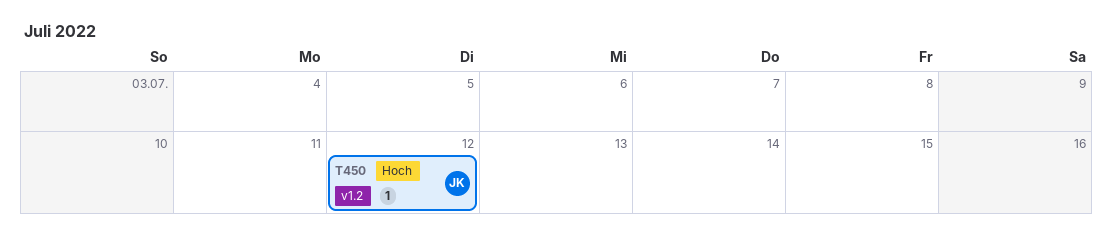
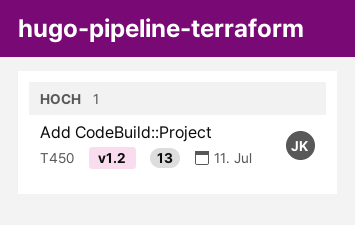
T450, estimate: 1 -> 13
T450, due: Jul 12 -> Jul 11

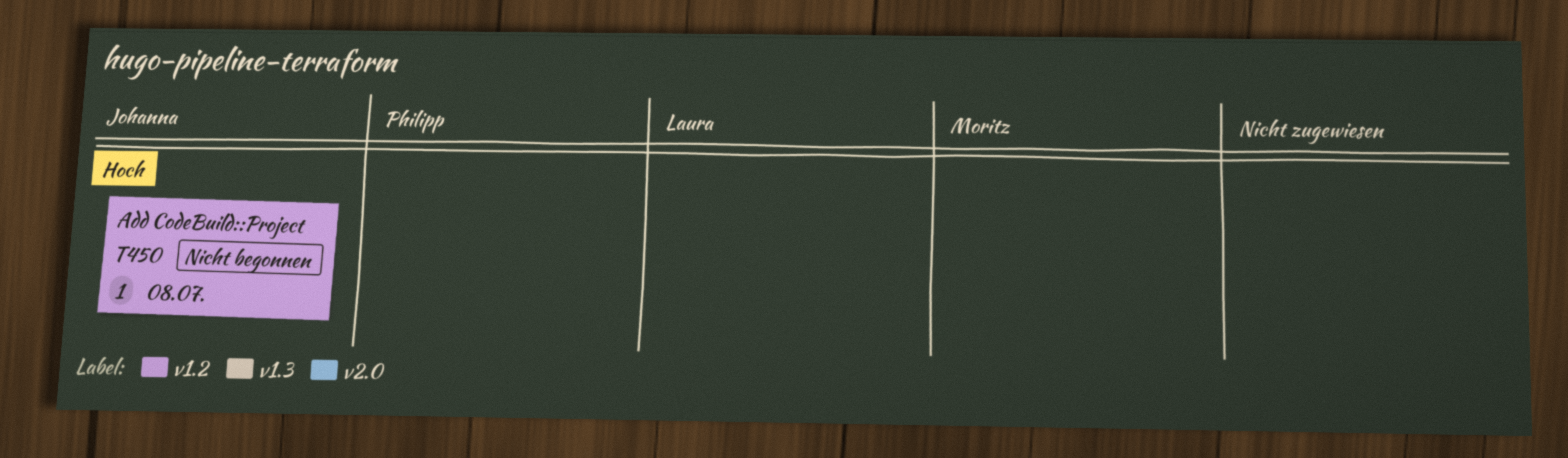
T450, estimate: 13 -> 1
T450, due: Jul 11 -> Jul 8

